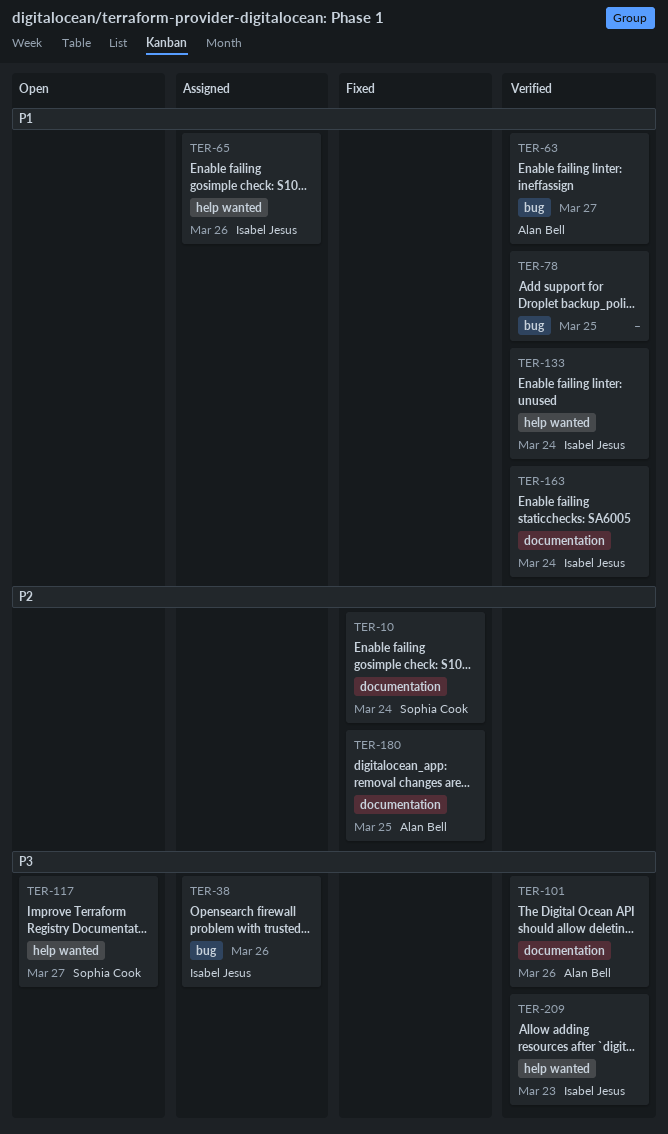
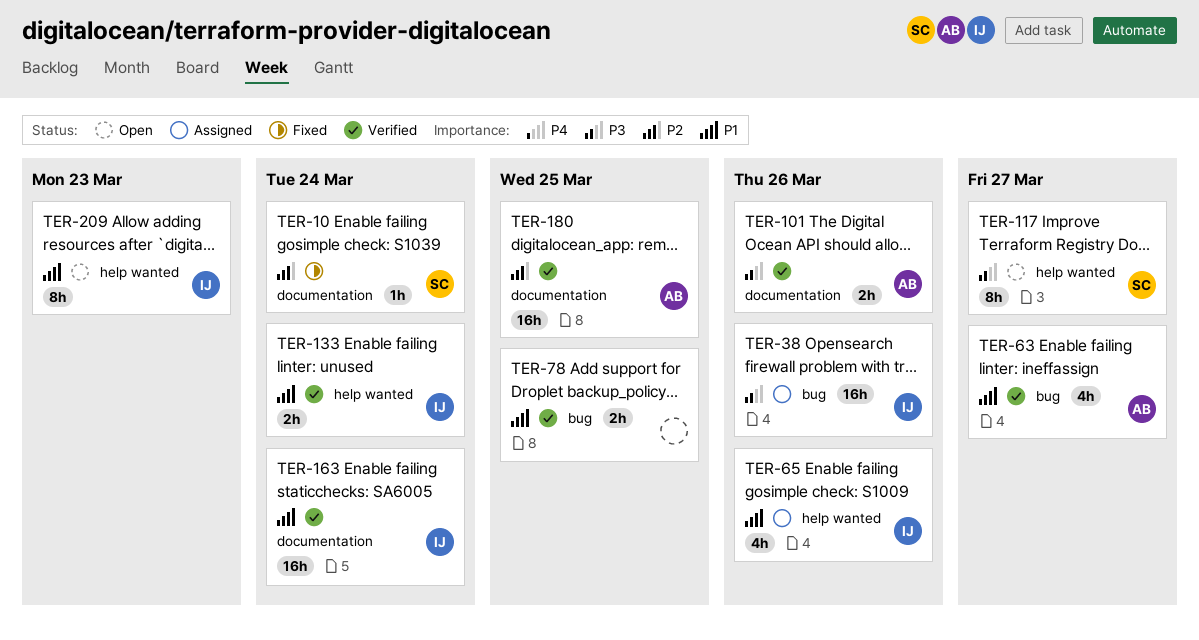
TER-180, status: Fixed -> Verified
TER-209, status: Verified -> Open
TER-209, priority: P3 -> P1

